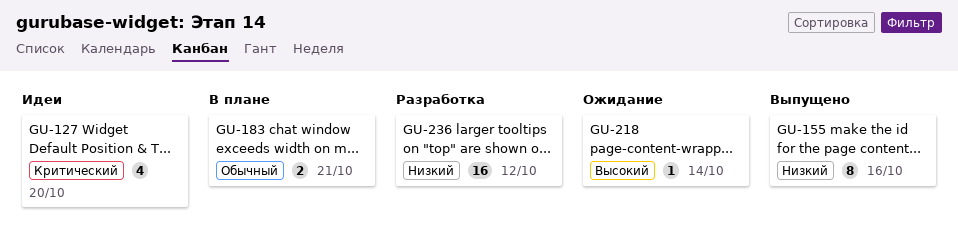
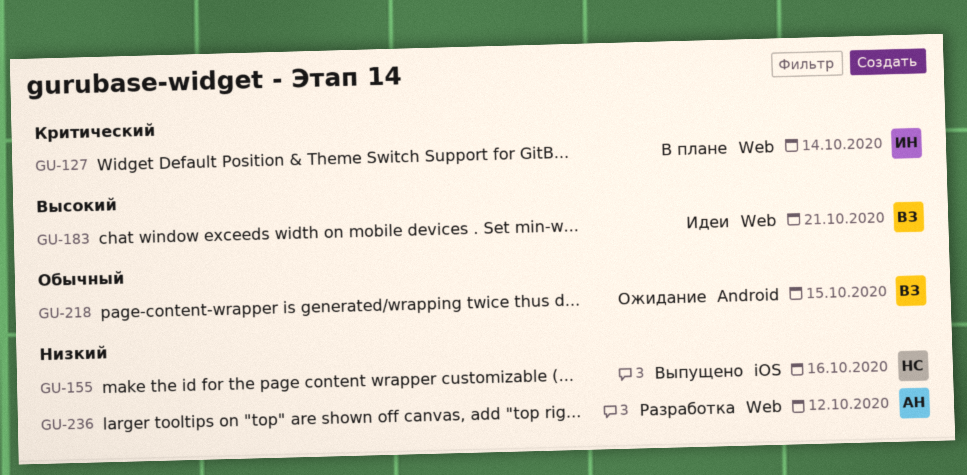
GU-127, status: Идеи -> В плане
GU-127, due: Oct 20 -> Oct 14
GU-183, status: В плане -> Идеи
GU-183, priority: Обычный -> Высокий
GU-218, priority: Высокий -> Обычный
GU-218, due: Oct 14 -> Oct 15

